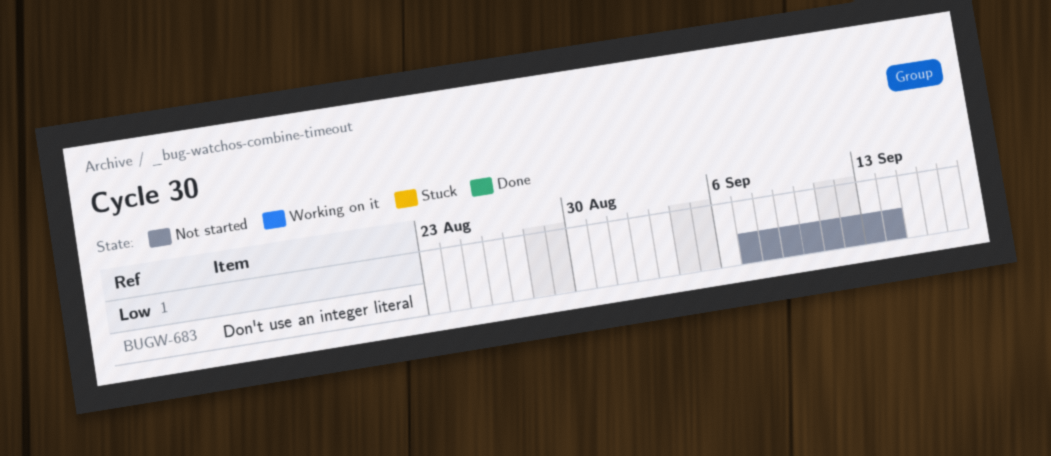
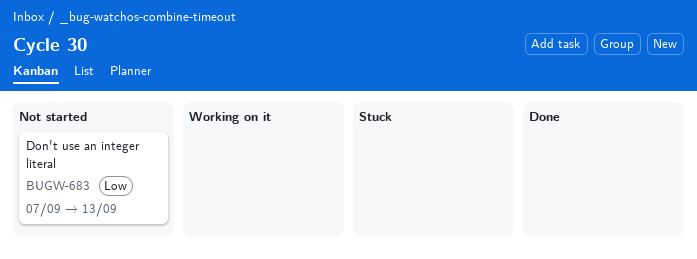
BUGW-683, due: Sep 14 -> Sep 13

